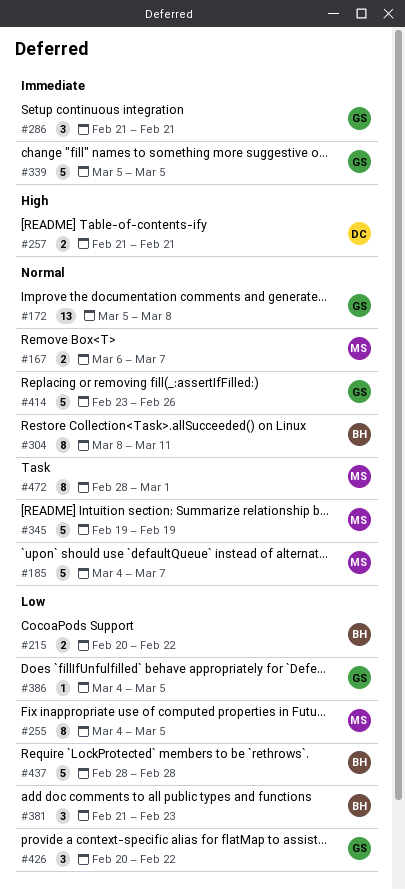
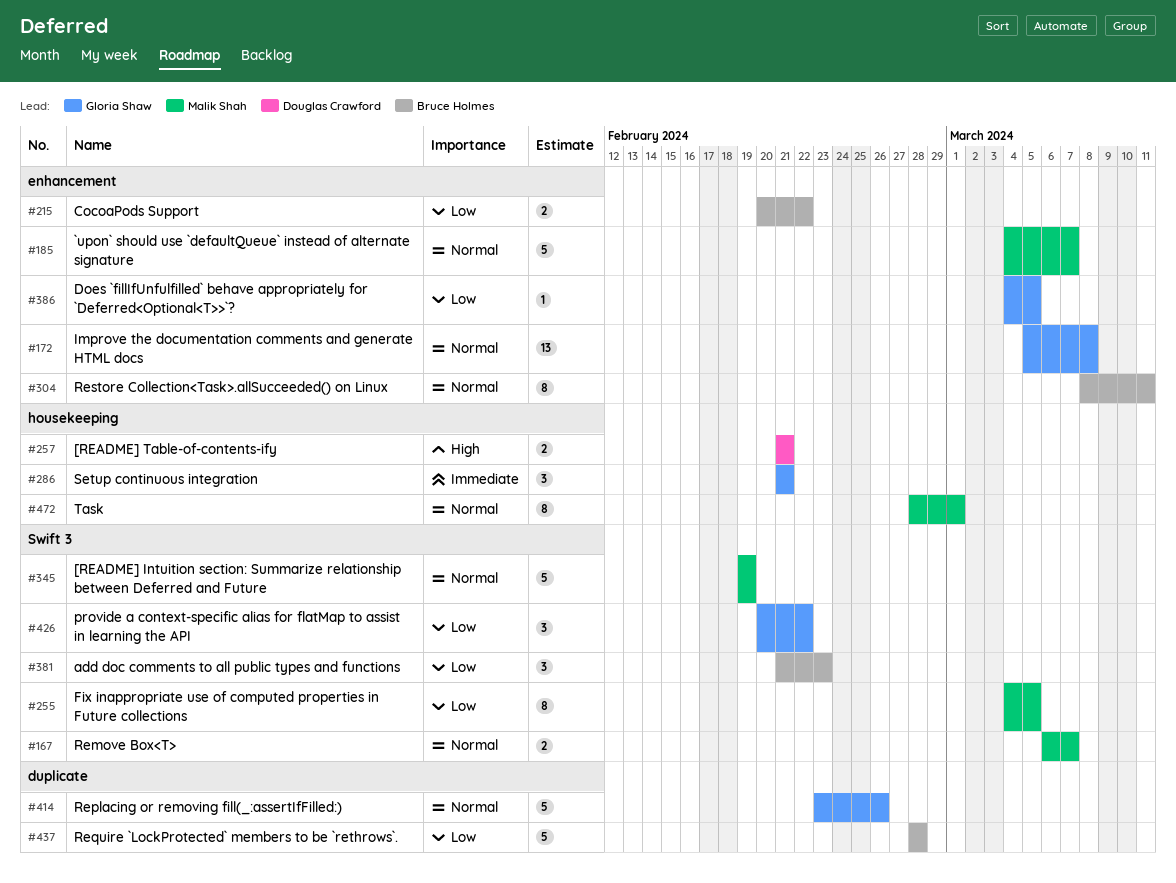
#339: present -> none

